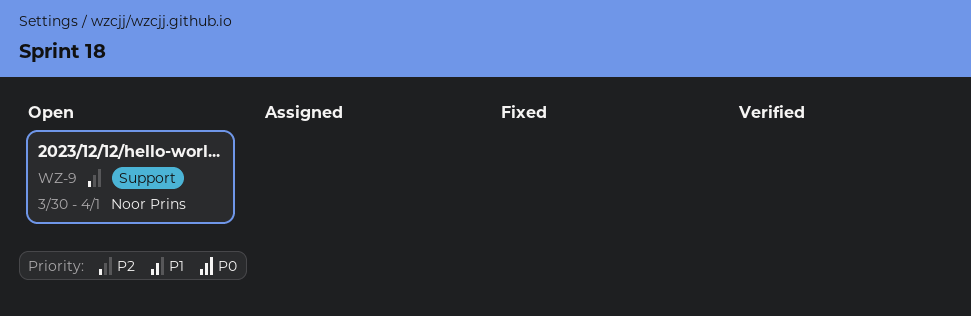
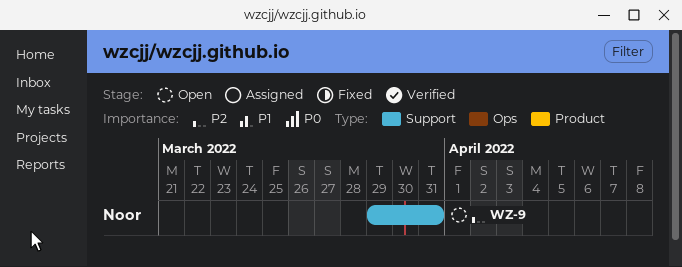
WZ-9, start: Mar 30 -> Mar 29
WZ-9, due: Apr 1 -> Mar 31

